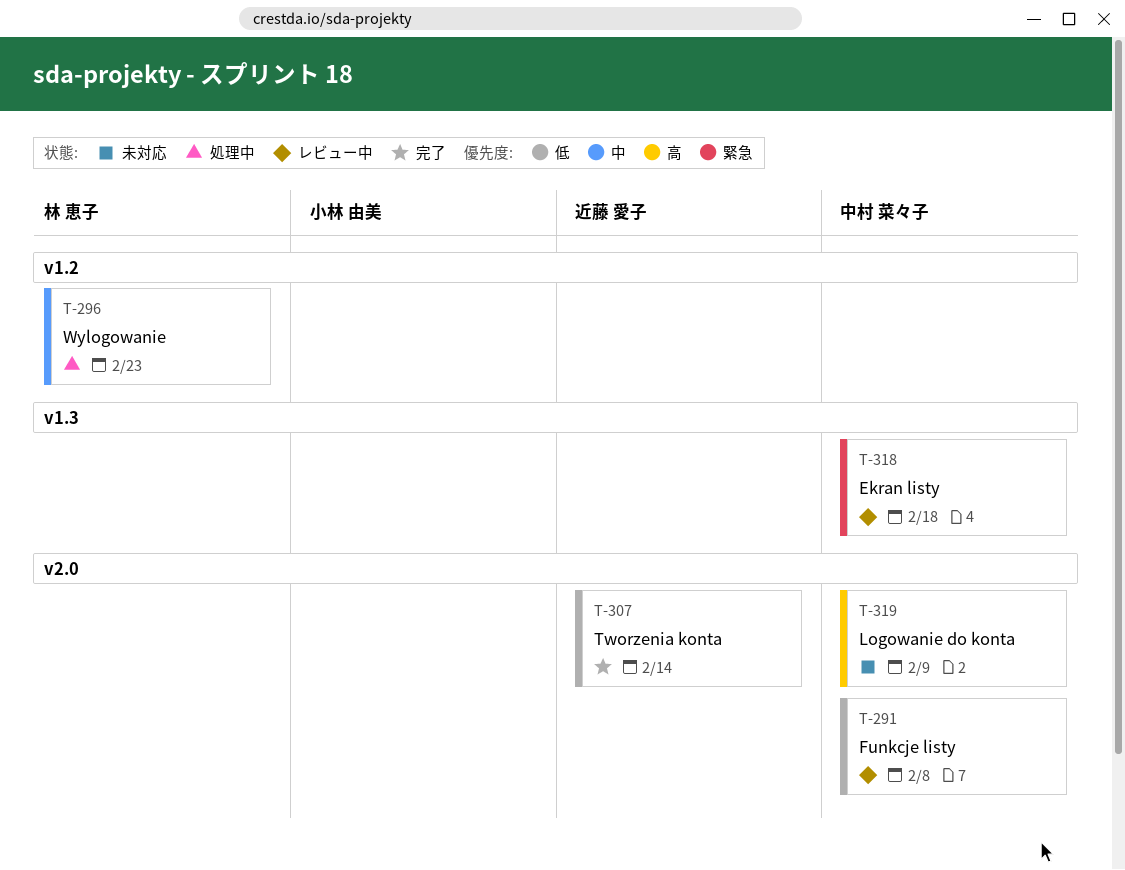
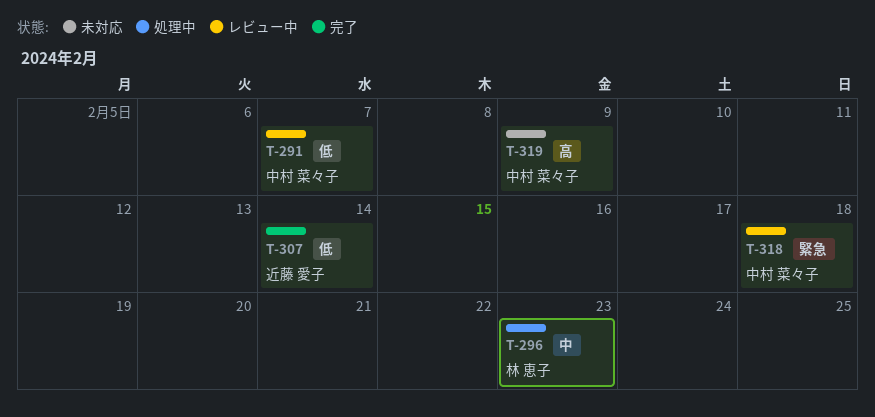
T-291, due: Feb 8 -> Feb 7

